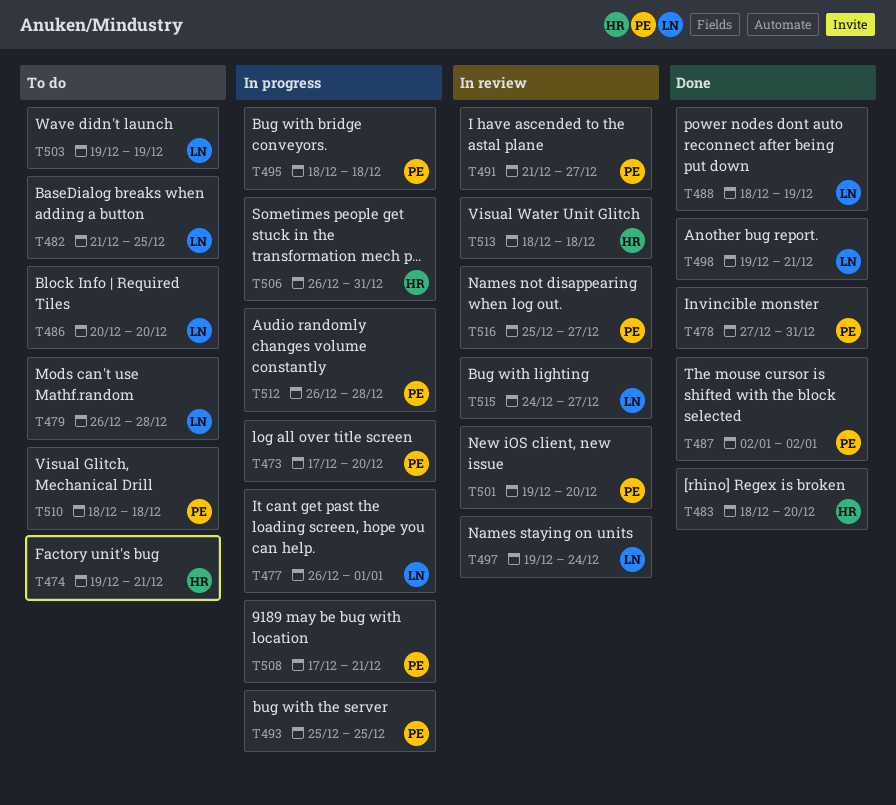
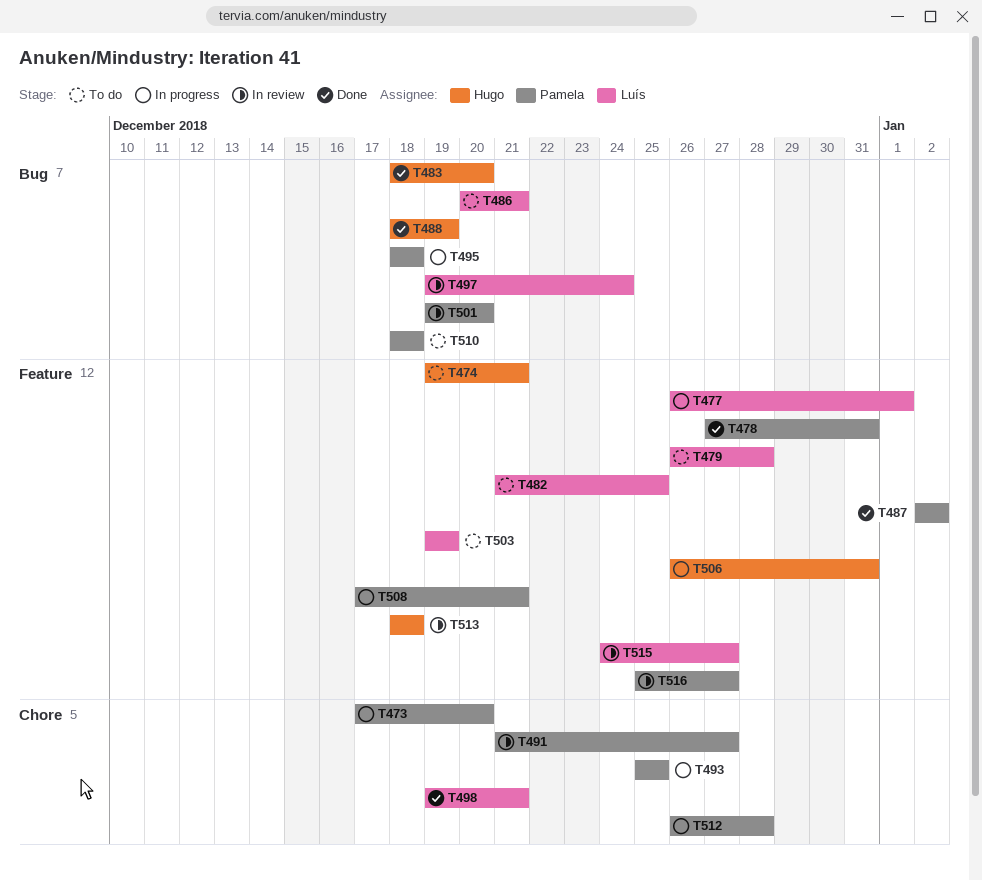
T486, due: Dec 20 -> Dec 21
T488, owner: Luís -> Hugo

